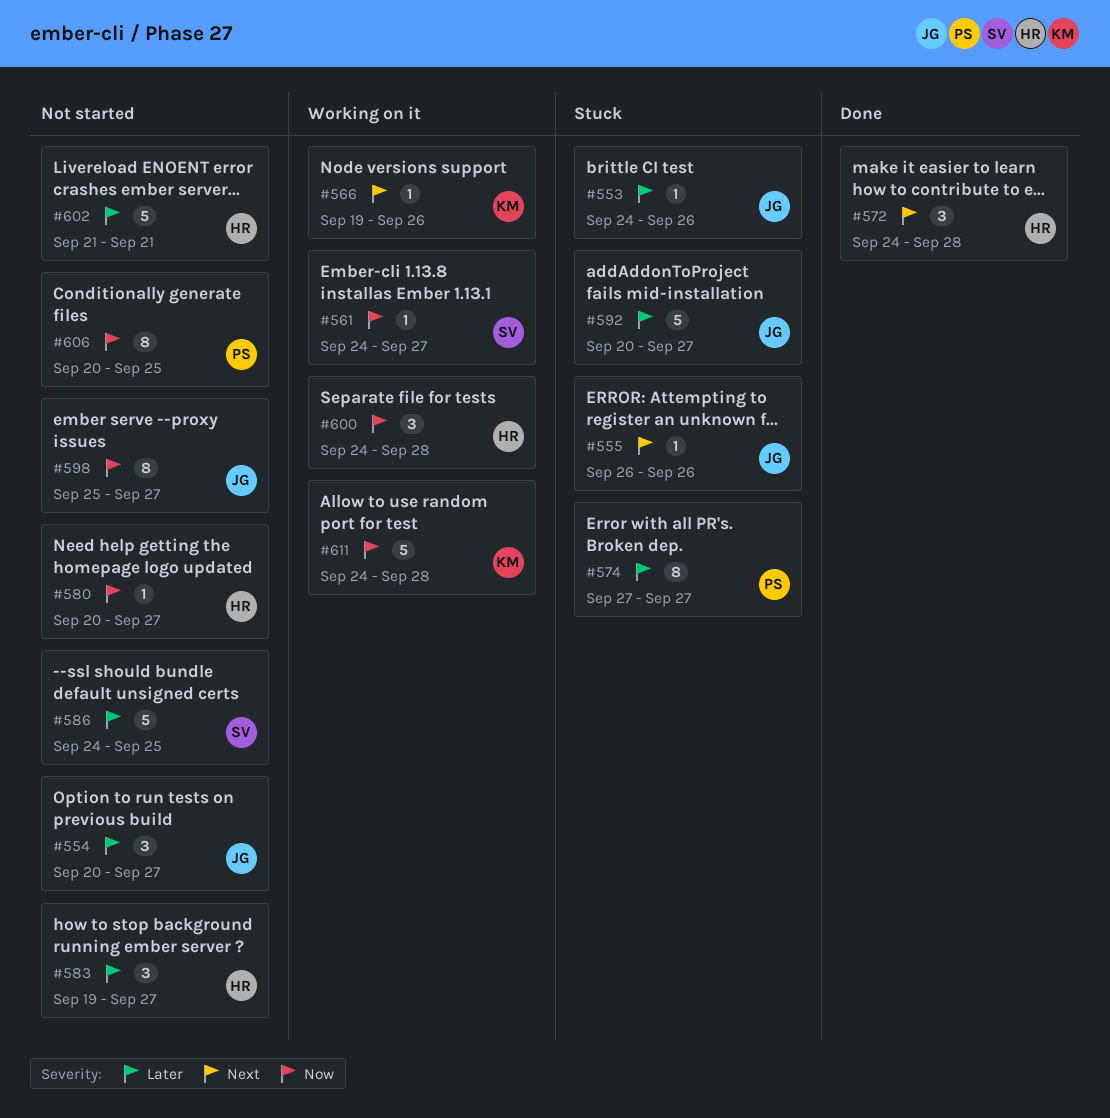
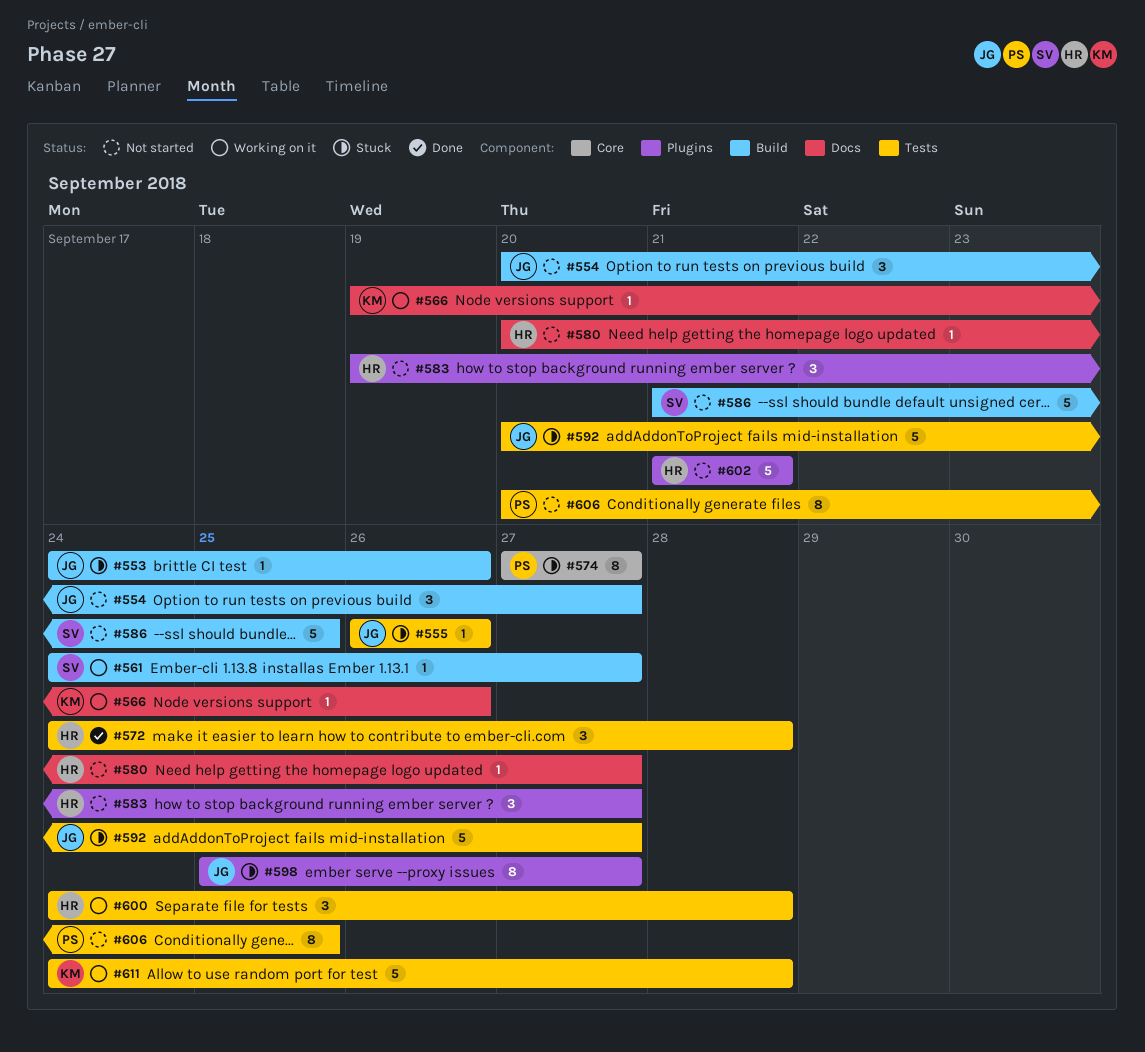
#586, start: Sep 24 -> Sep 21
#598, status: Not started -> Stuck

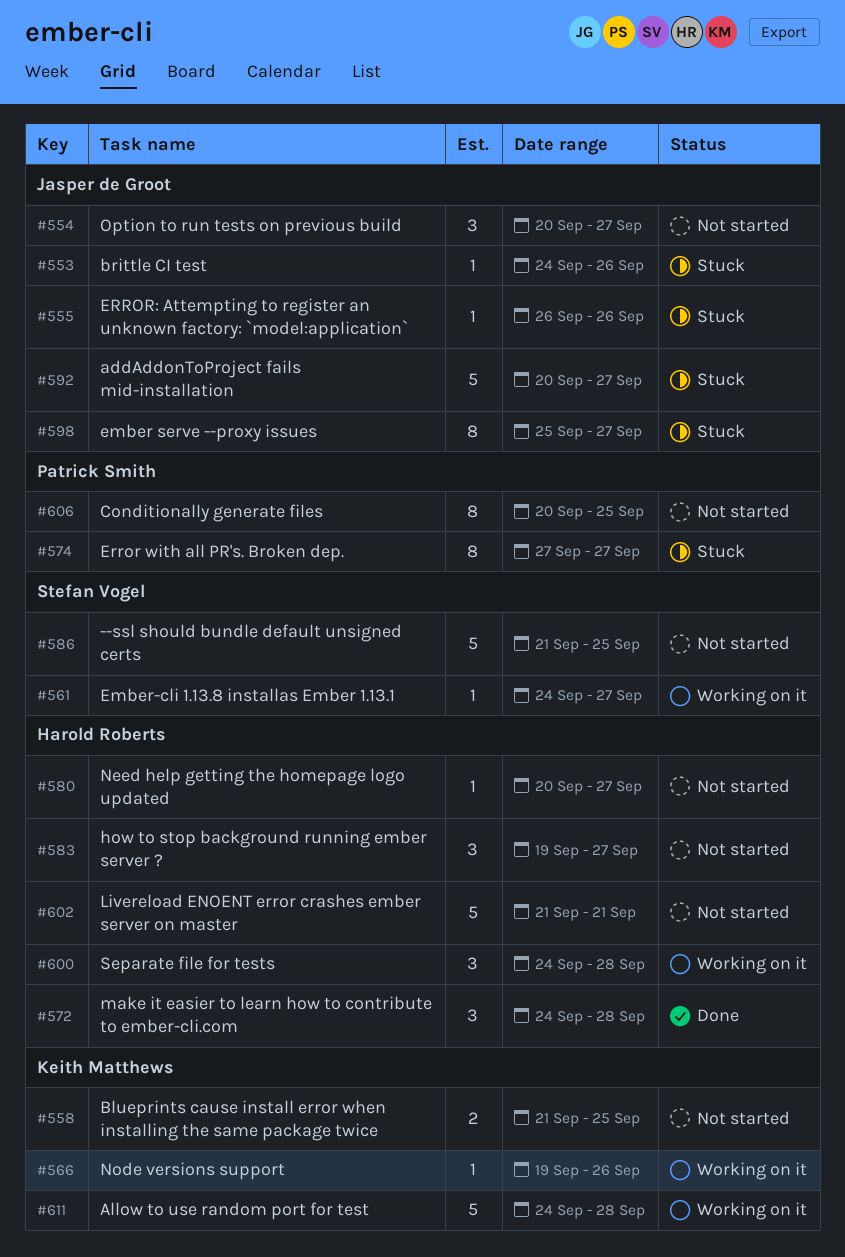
#558: none -> present

